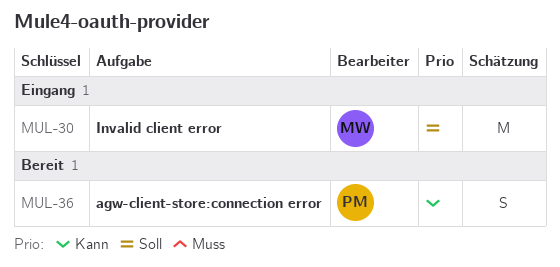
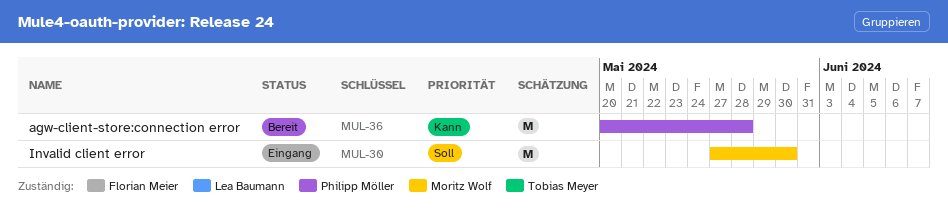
MUL-36, estimate: S -> M

